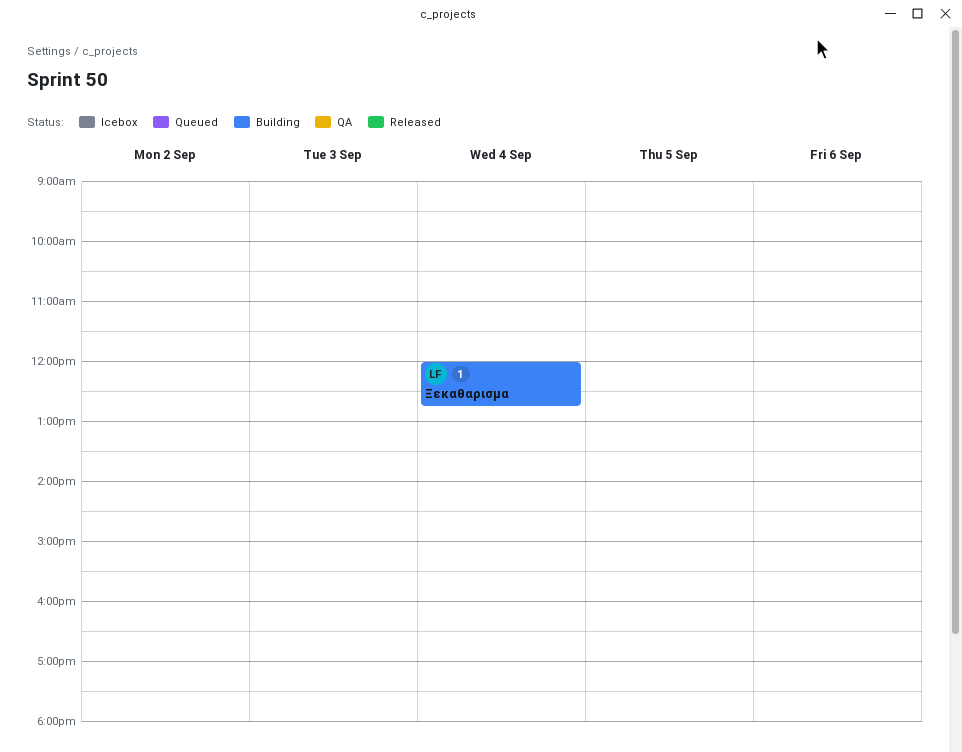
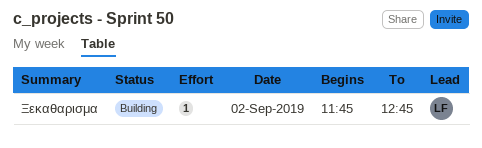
Ξεκαθαρισμα, day: Sep 4 -> Sep 2
Ξεκαθαρισμα, begins: 12:00 -> 11:45

